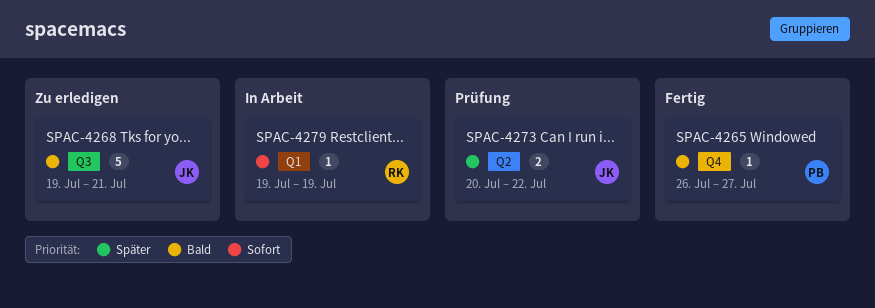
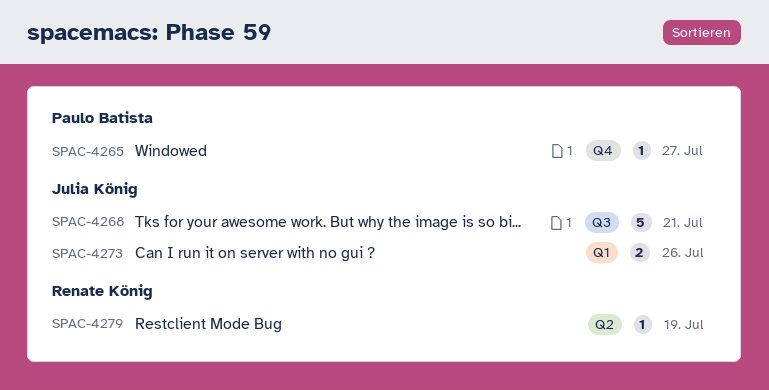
SPAC-4273, label: Q2 -> Q1
SPAC-4273, due: Jul 22 -> Jul 26
SPAC-4279, label: Q1 -> Q2

